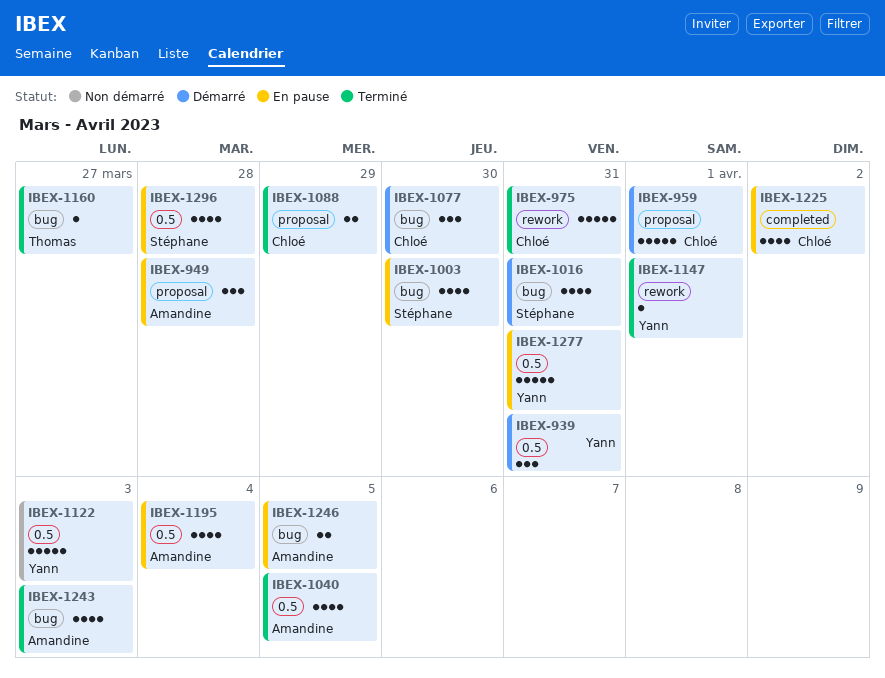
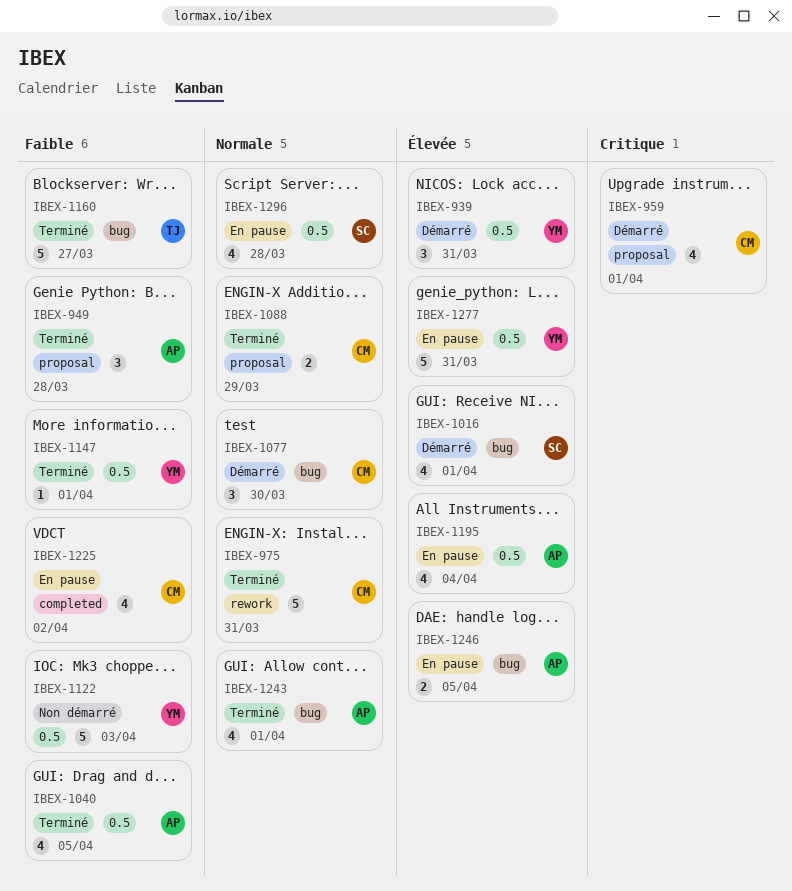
IBEX-949, status: En pause -> Terminé
IBEX-959, estimate: 5 -> 4
IBEX-1003: present -> none
IBEX-1016, due: Mar 31 -> Apr 1
IBEX-1147, label: rework -> 0.5
IBEX-1160, estimate: 1 -> 5
IBEX-1243, due: Apr 3 -> Apr 1

